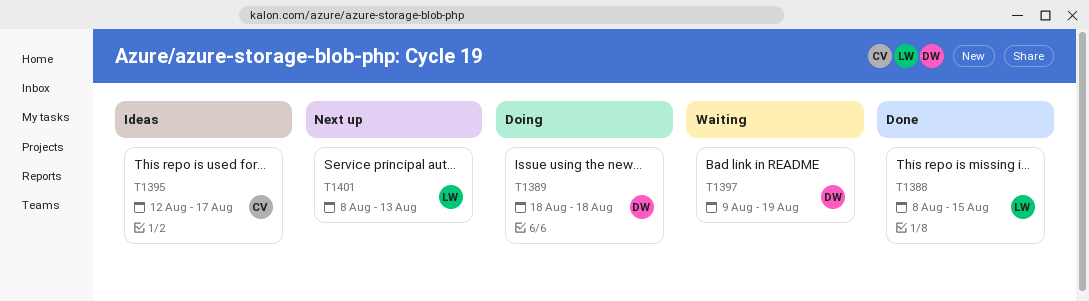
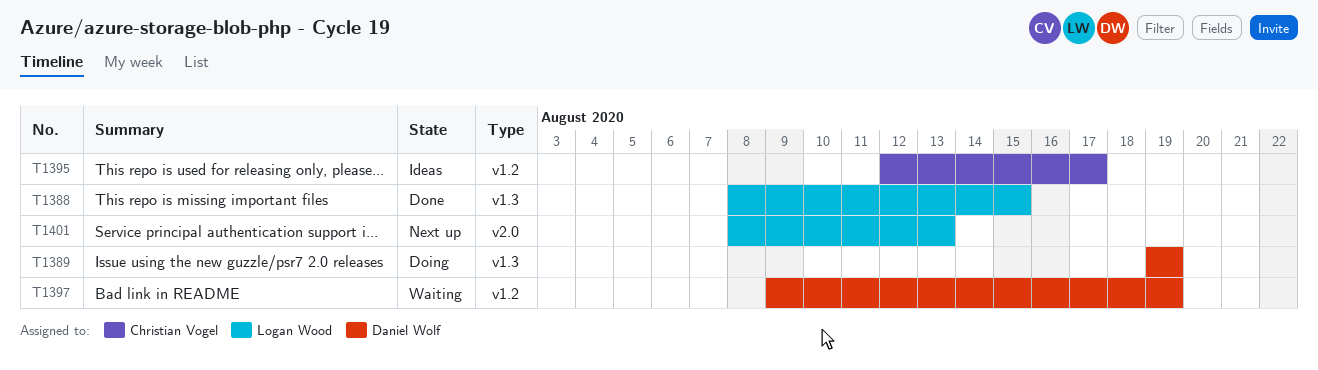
T1389, start: Aug 18 -> Aug 19
T1389, due: Aug 18 -> Aug 19

